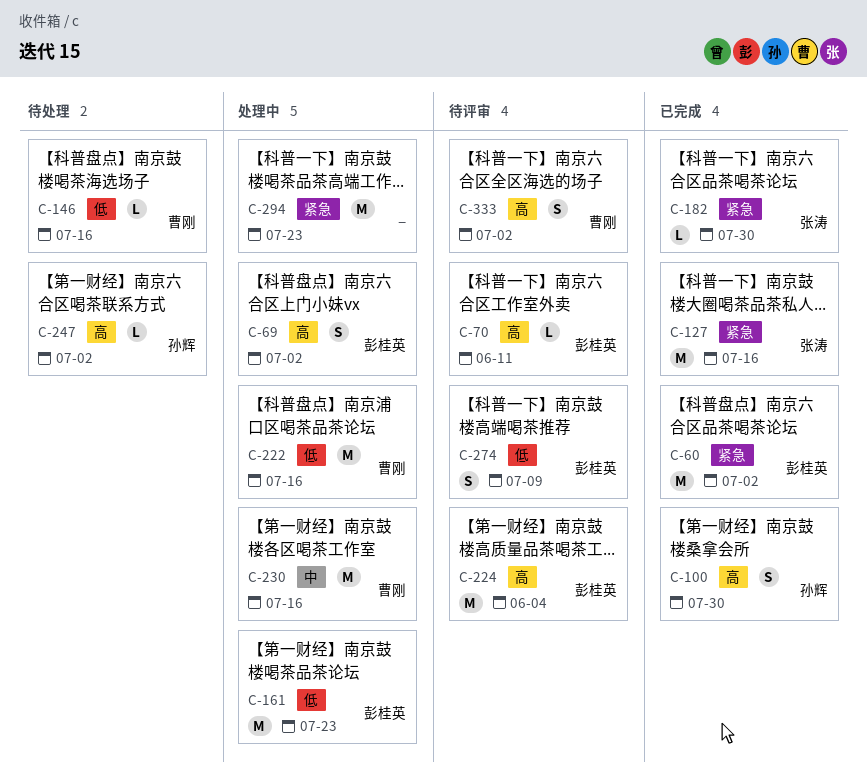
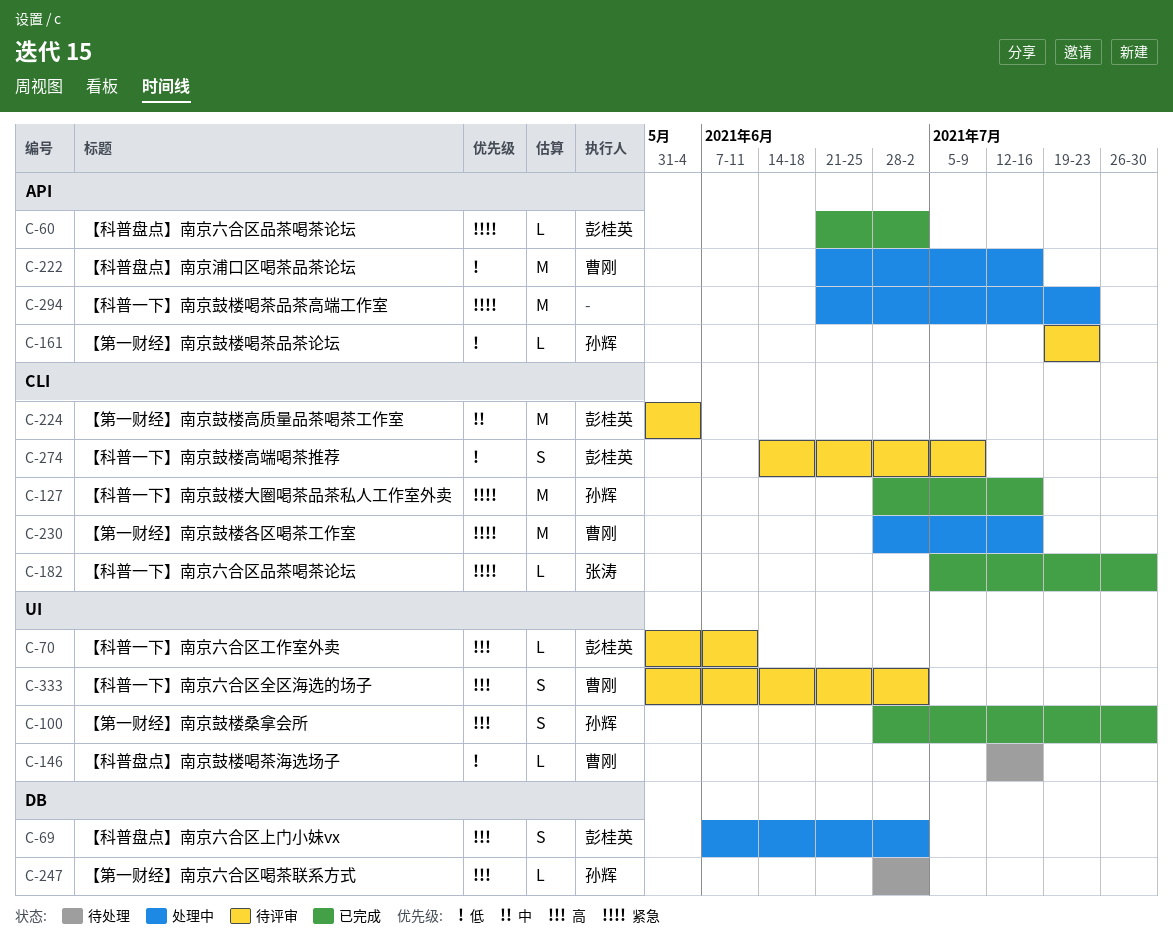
C-60, estimate: M -> L
C-127, owner: 张涛 -> 孙辉
C-161, status: 处理中 -> 待评审
C-161, owner: 彭桂英 -> 孙辉
C-161, estimate: M -> L
C-224, priority: 高 -> 中
C-230, priority: 中 -> 紧急

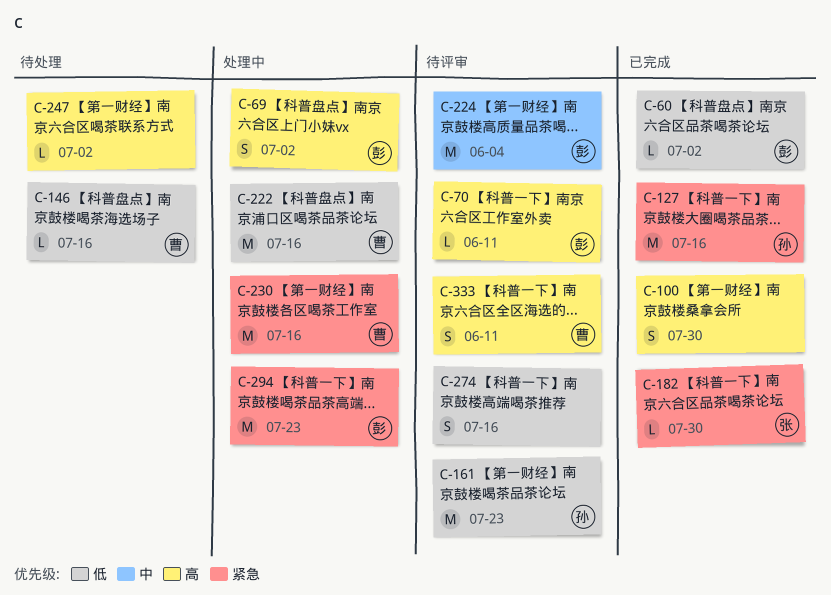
C-60, priority: 紧急 -> 低
C-100, owner: 孙辉 -> none
C-161, estimate: L -> M
C-247, owner: 孙辉 -> none
C-274, owner: 彭桂英 -> none
C-274, due: Jul 9 -> Jul 16
C-294, owner: none -> 彭桂英
C-333, due: Jul 2 -> Jun 11

